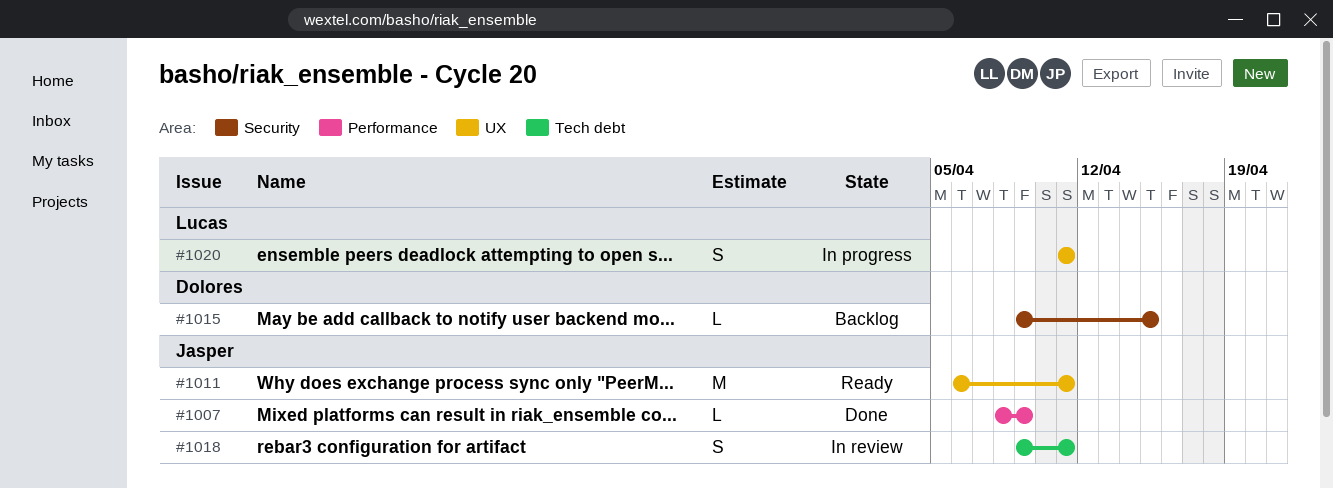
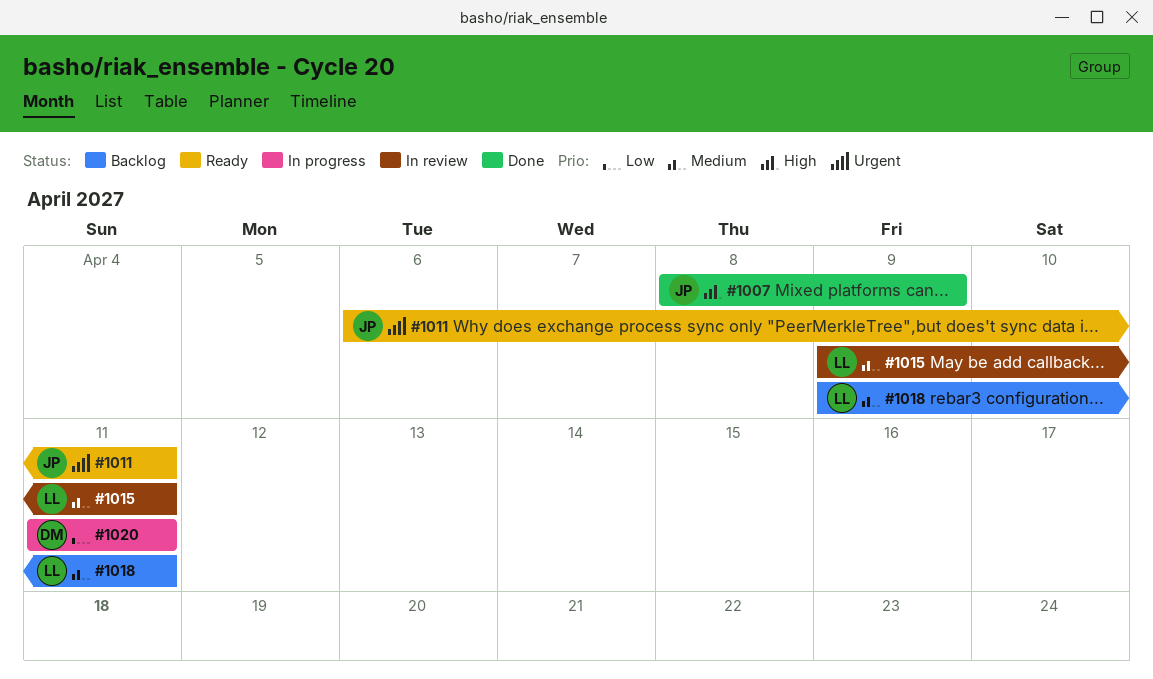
#1015, status: Backlog -> In review
#1015, owner: Dolores -> Lucas
#1015, due: Apr 15 -> Apr 11
#1018, status: In review -> Backlog
#1018, owner: Jasper -> Lucas
#1020, owner: Lucas -> Dolores

